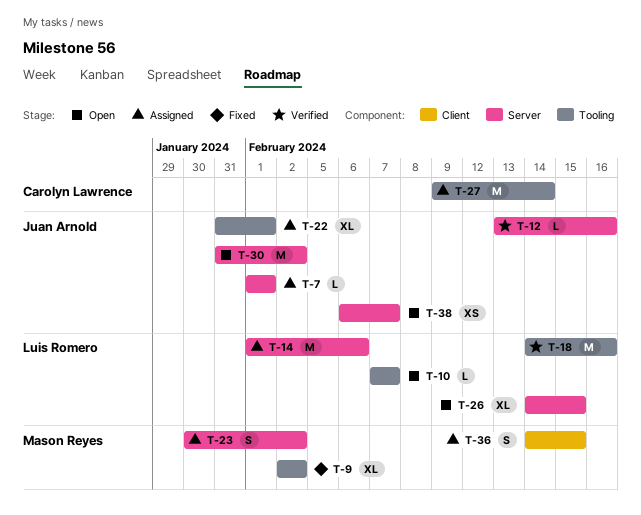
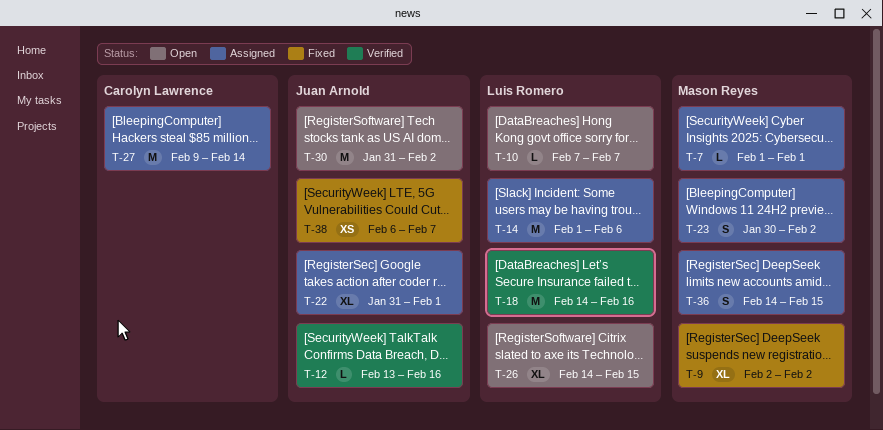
T-7, owner: Juan Arnold -> Mason Reyes
T-38, status: Open -> Fixed

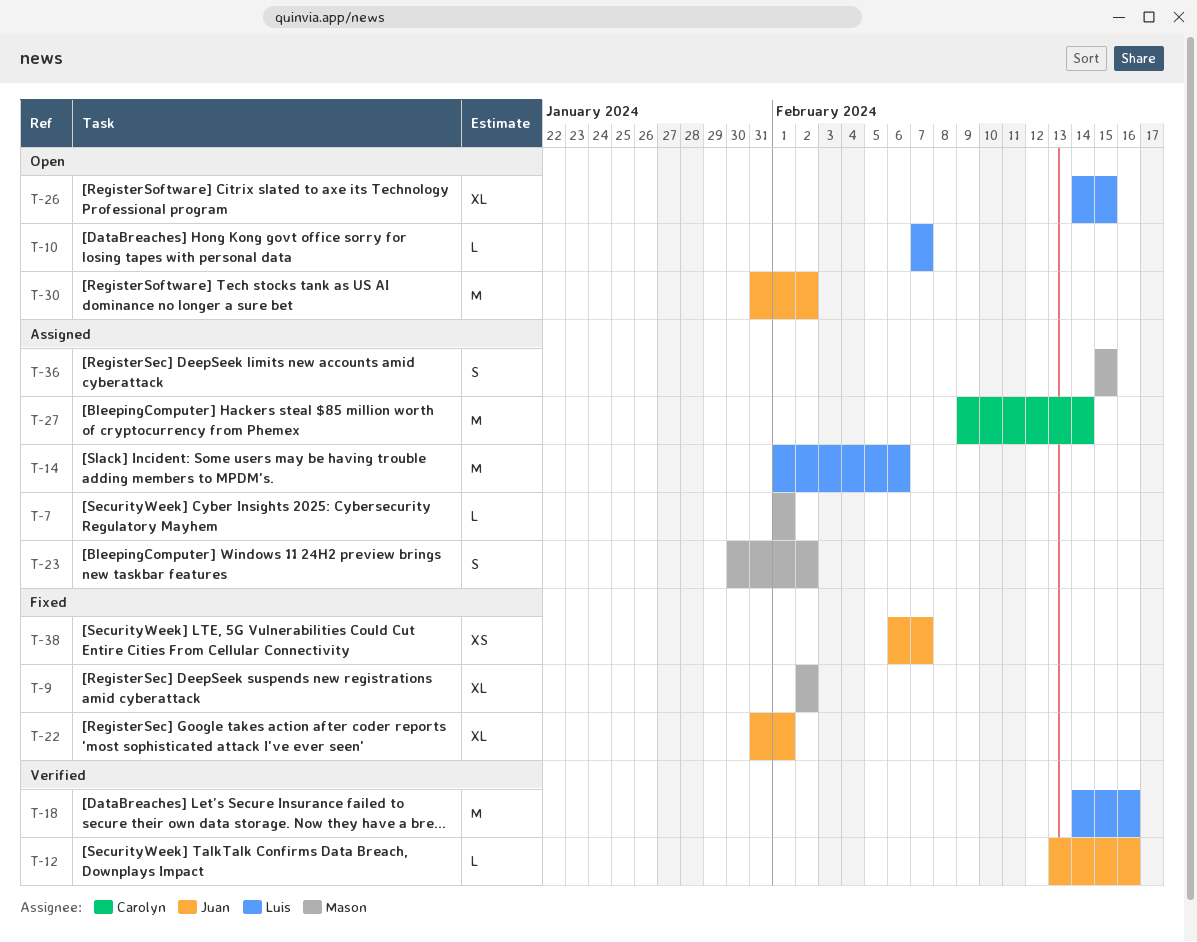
T-22, status: Assigned -> Fixed
T-36, start: Feb 14 -> Feb 15

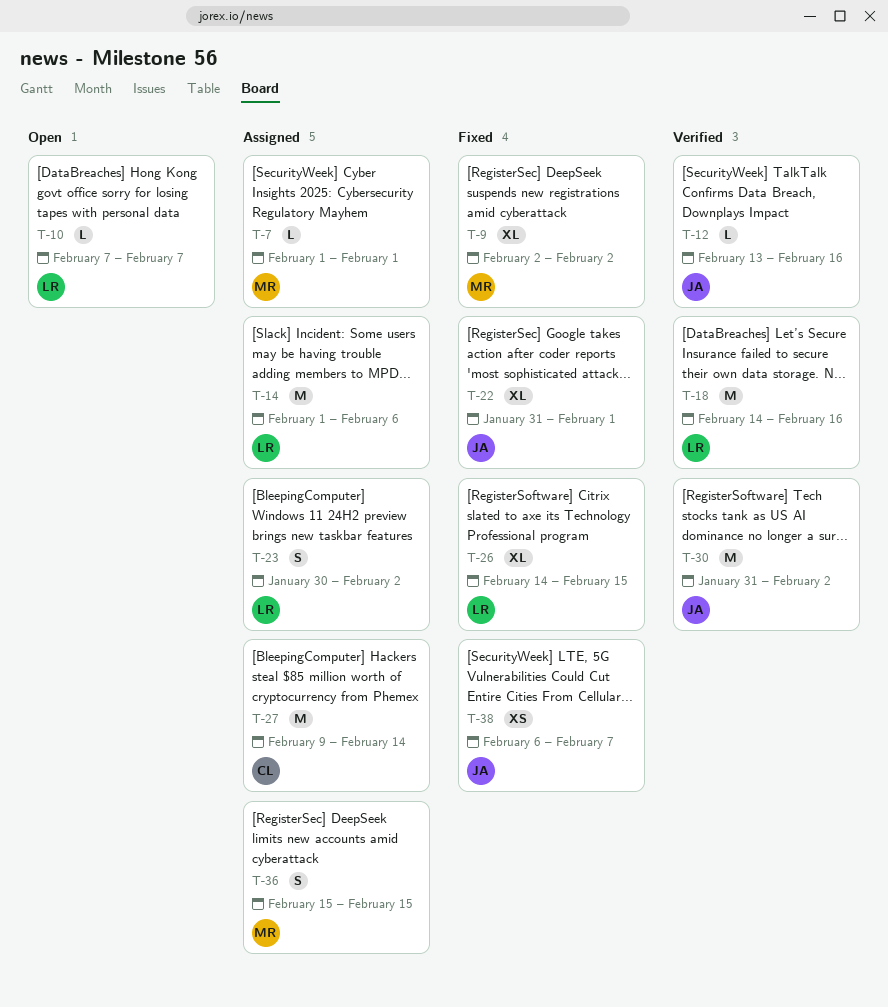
T-23, owner: Mason -> Luis
T-26, status: Open -> Fixed
T-30, status: Open -> Verified

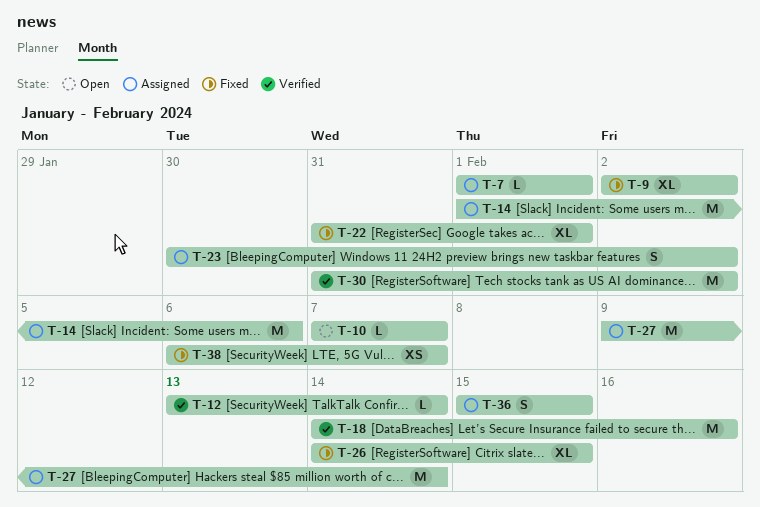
T-12, due: Feb 16 -> Feb 14

